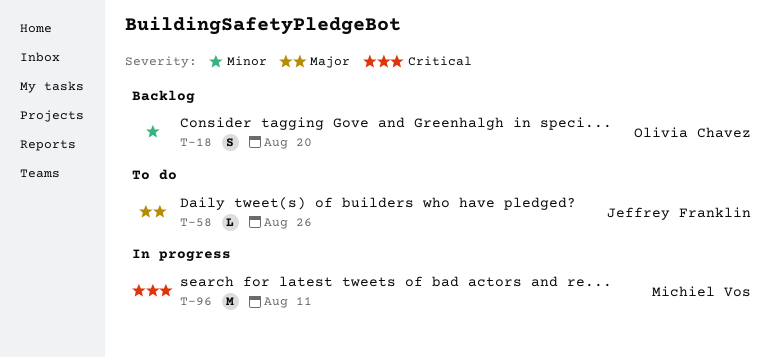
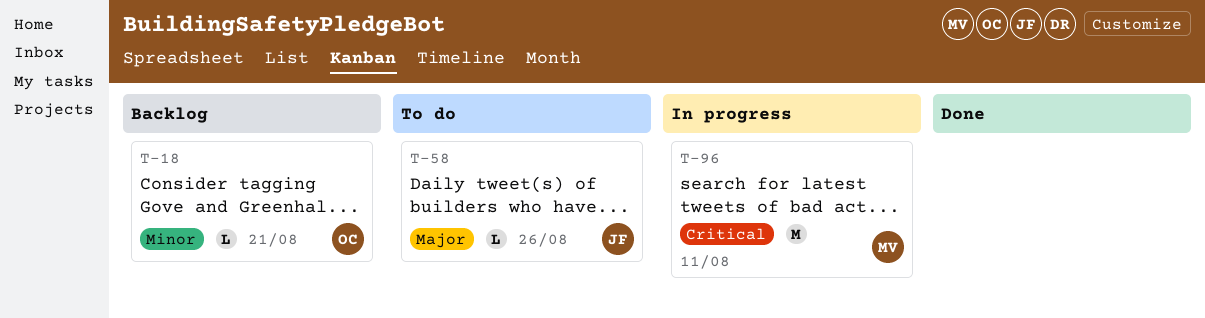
T-18, estimate: S -> L
T-18, due: Aug 20 -> Aug 21

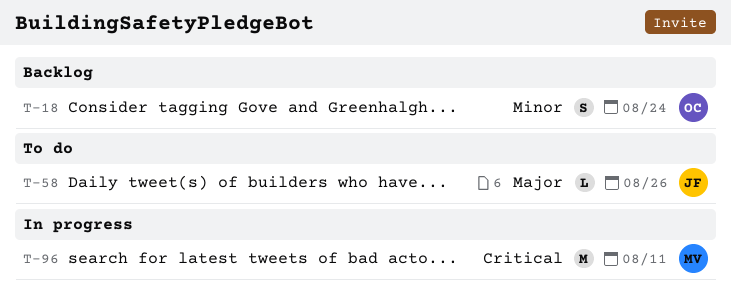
T-18, estimate: L -> S
T-18, due: Aug 21 -> Aug 24

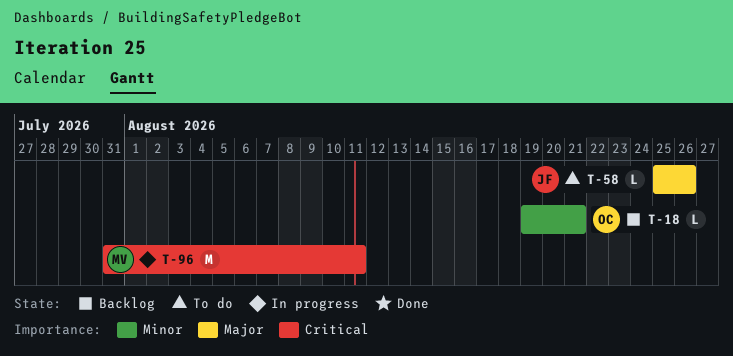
T-18, estimate: S -> L
T-18, due: Aug 24 -> Aug 21

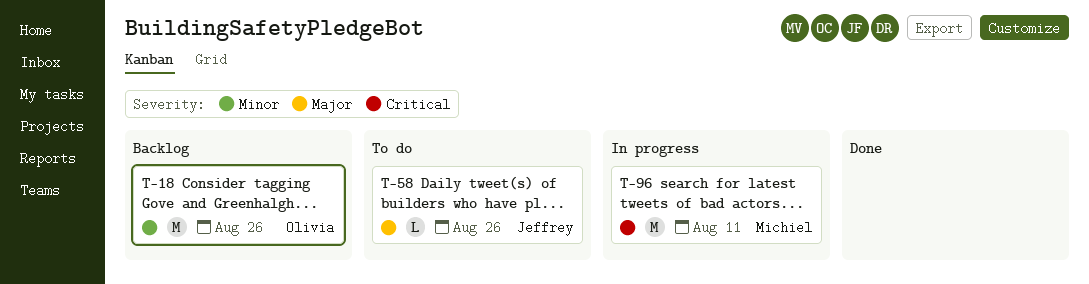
T-18, estimate: L -> M
T-18, due: Aug 21 -> Aug 26

